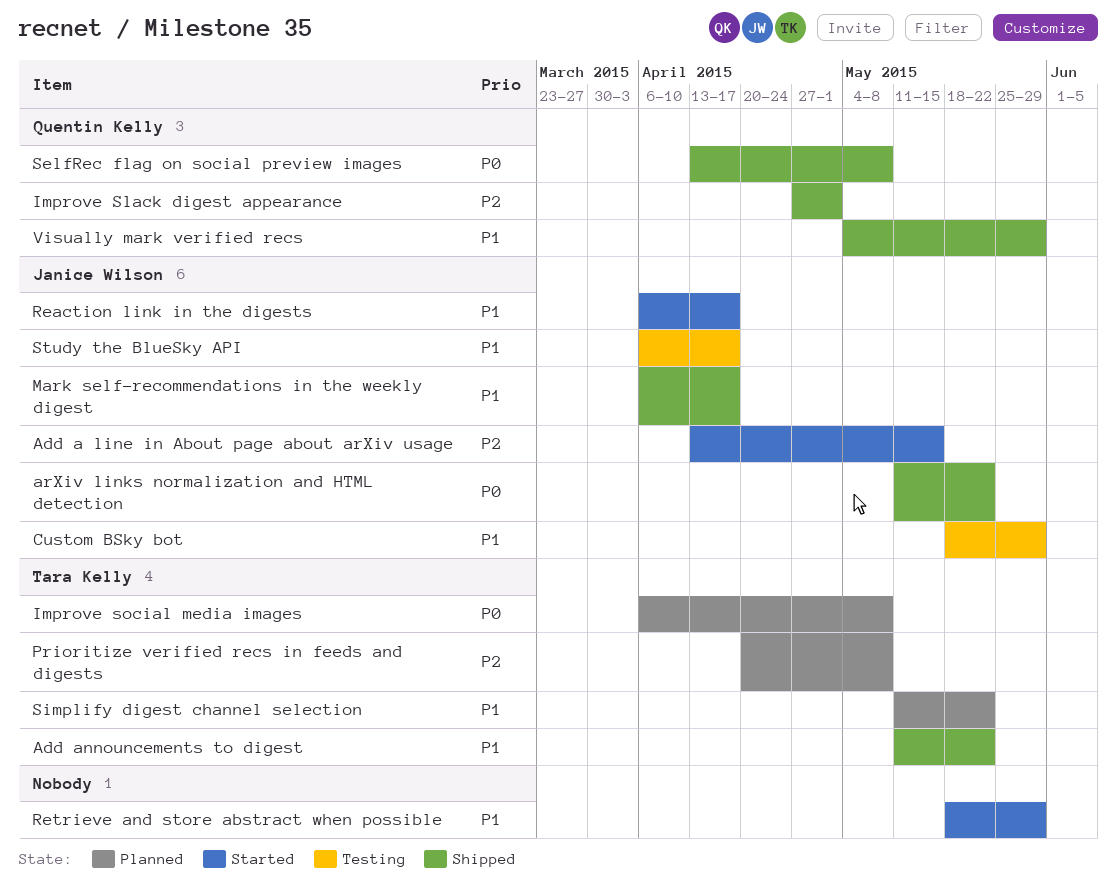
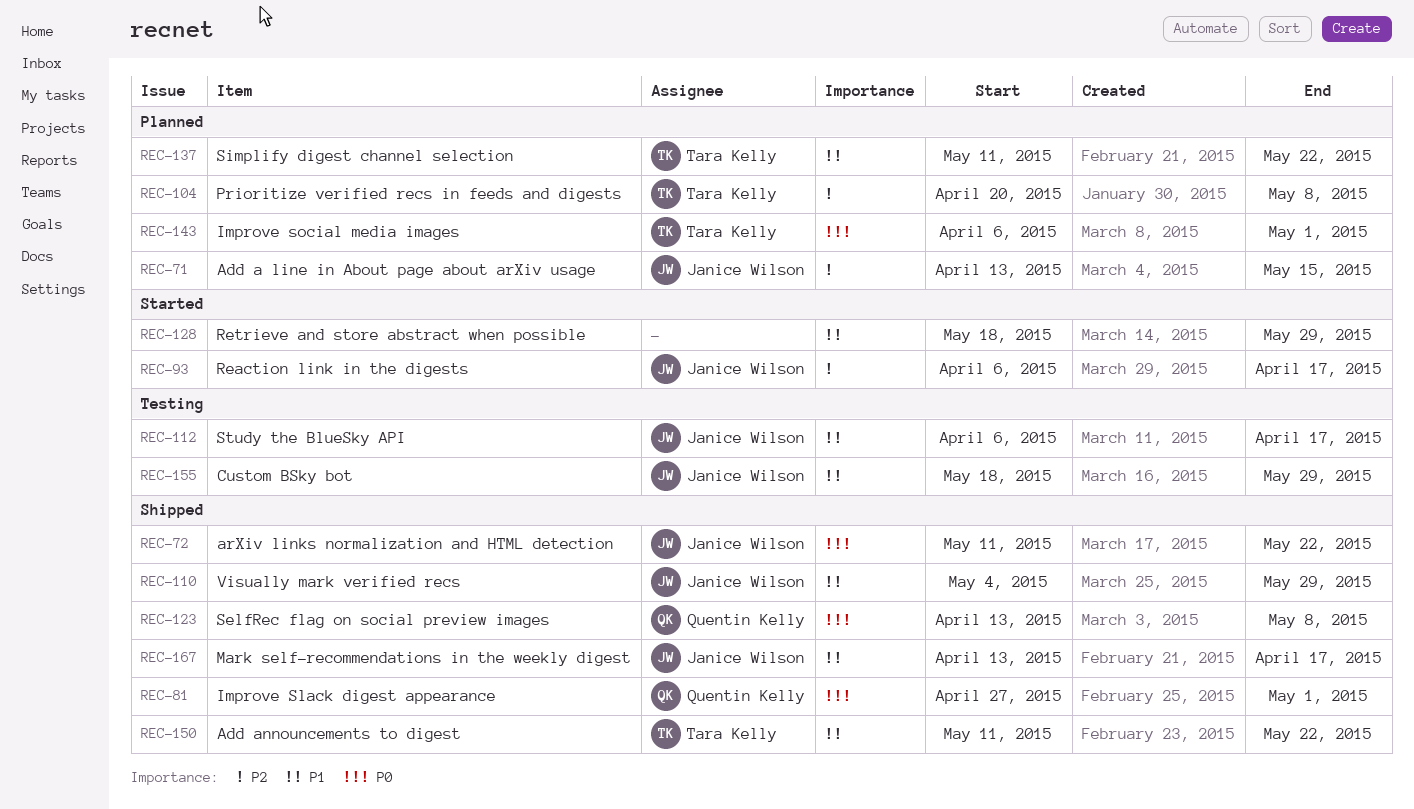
Add a line in About page about arXiv usage, status: Started -> Planned
Improve Slack digest appearance, priority: P2 -> P0
Improve social media images, due: May 8 -> May 1
Mark self-recommendations in the weekly digest, start: Apr 6 -> Apr 13
Reaction link in the digests, priority: P1 -> P2
Visually mark verified recs, owner: Quentin Kelly -> Janice Wilson

